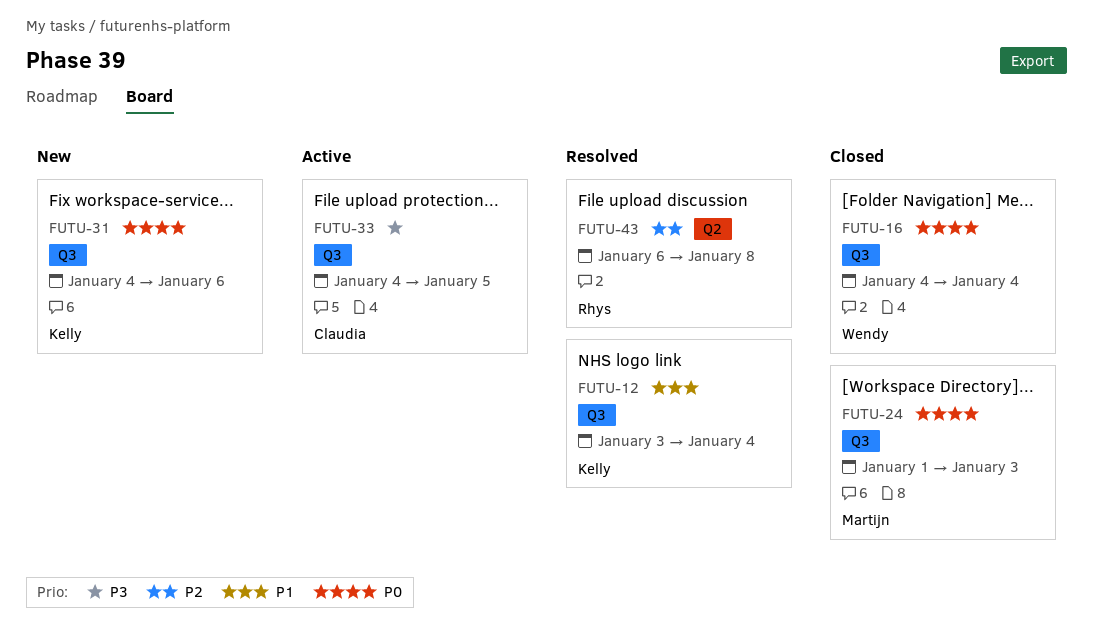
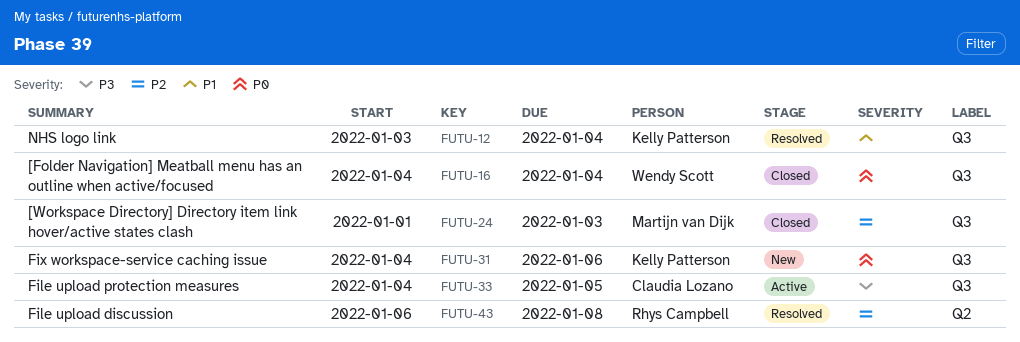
FUTU-24, priority: P0 -> P2

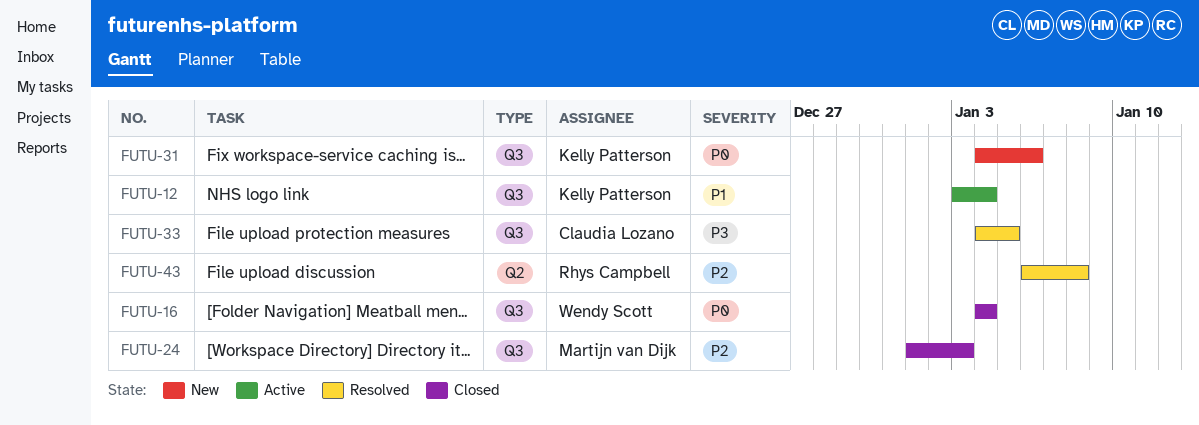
FUTU-12, status: Resolved -> Active
FUTU-33, status: Active -> Resolved

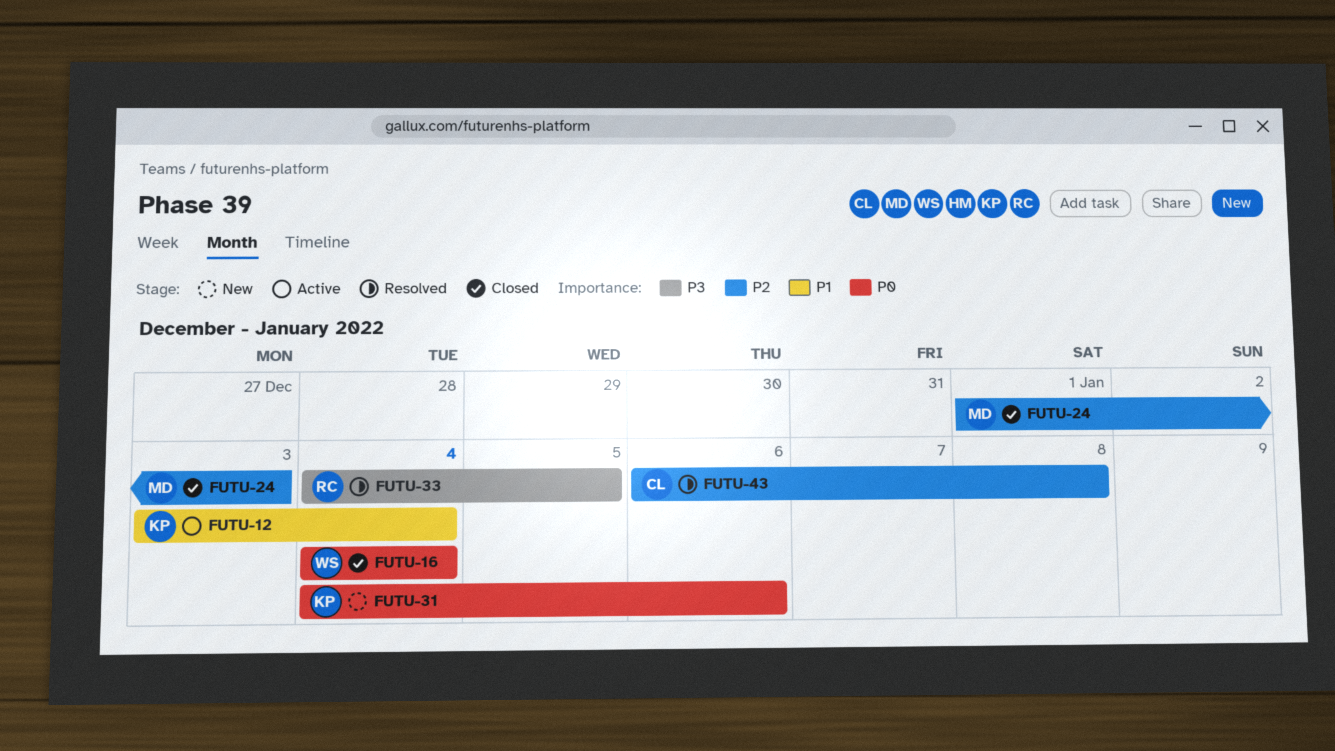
FUTU-33, owner: Claudia Lozano -> Rhys Campbell
FUTU-43, owner: Rhys Campbell -> Claudia Lozano

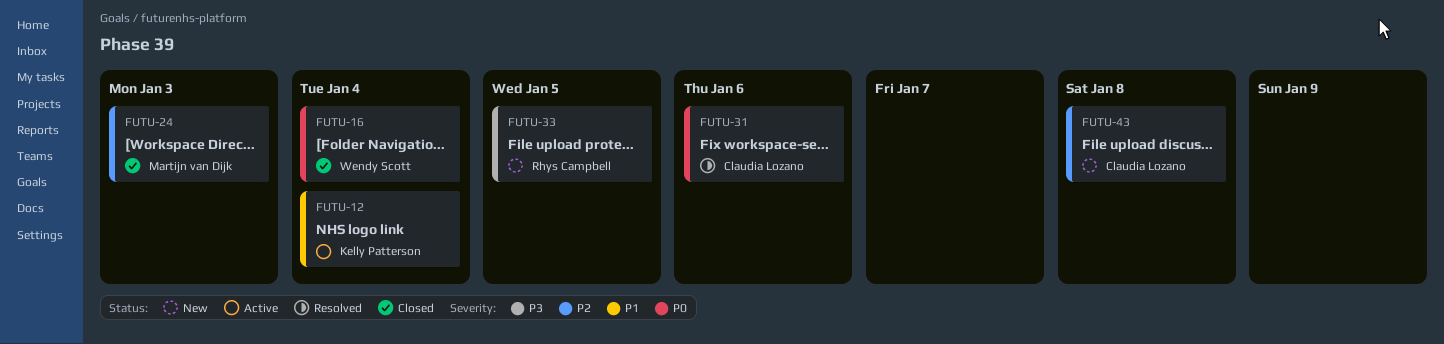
FUTU-31, status: New -> Resolved
FUTU-31, owner: Kelly Patterson -> Claudia Lozano
FUTU-33, status: Resolved -> New
FUTU-43, status: Resolved -> New

